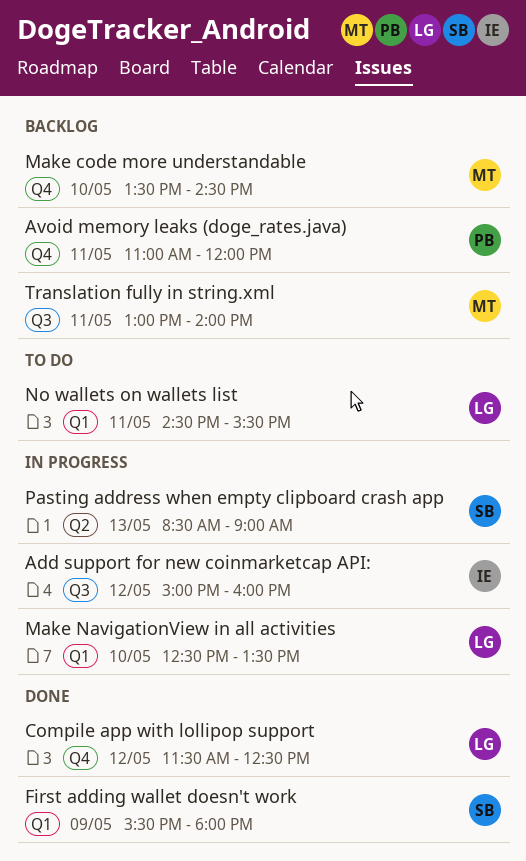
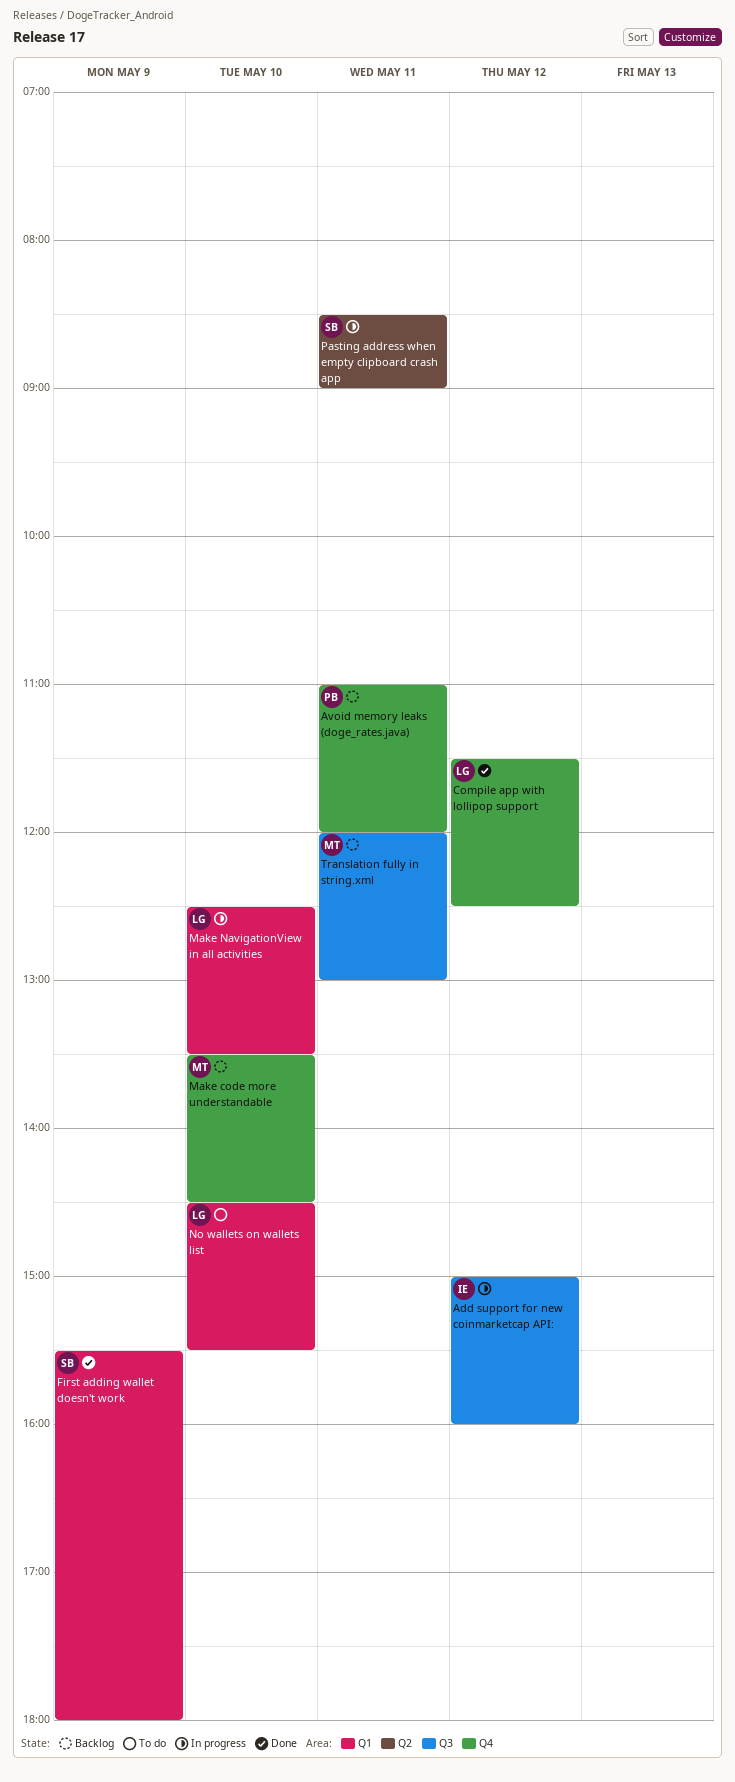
No wallets on wallets list, day: May 11 -> May 10
Pasting address when empty clipboard crash app, day: May 13 -> May 11
Translation fully in string.xml, begins: 13:00 -> 12:00
Translation fully in string.xml, ends: 14:00 -> 13:00

